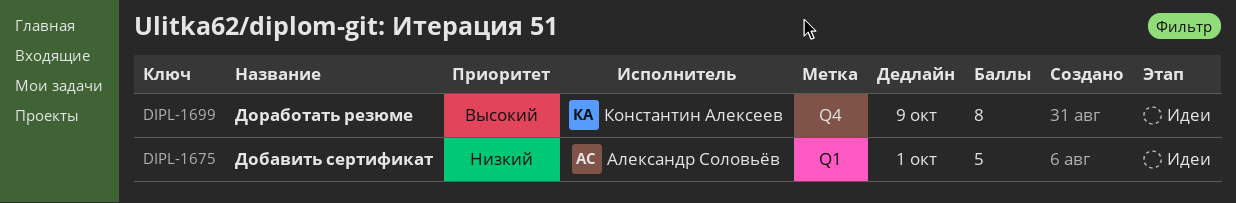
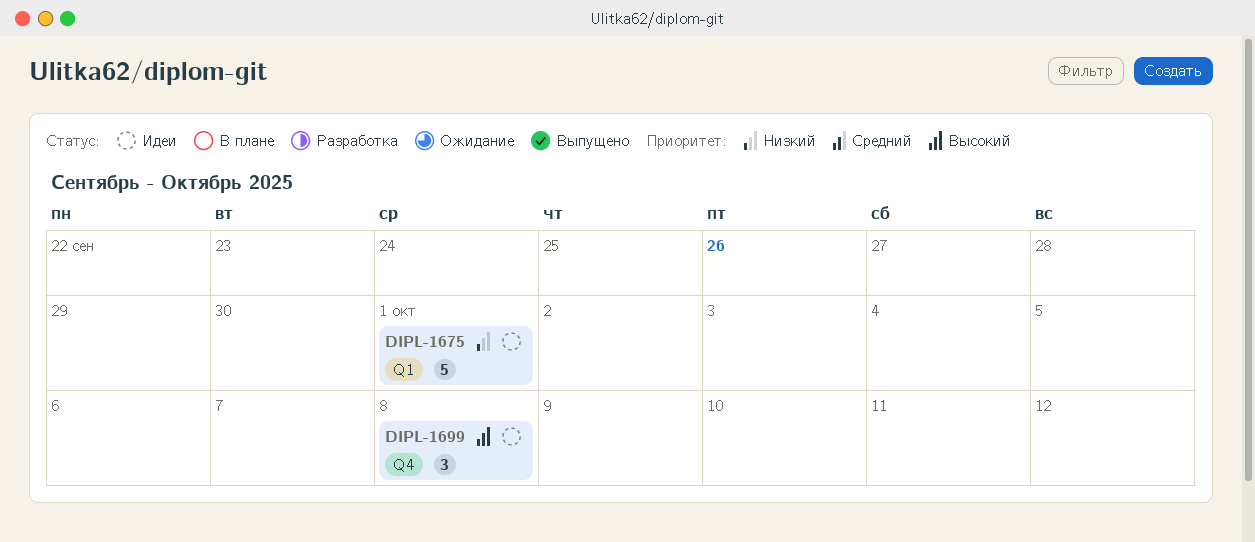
DIPL-1699, estimate: 8 -> 3
DIPL-1699, due: Oct 9 -> Oct 8

